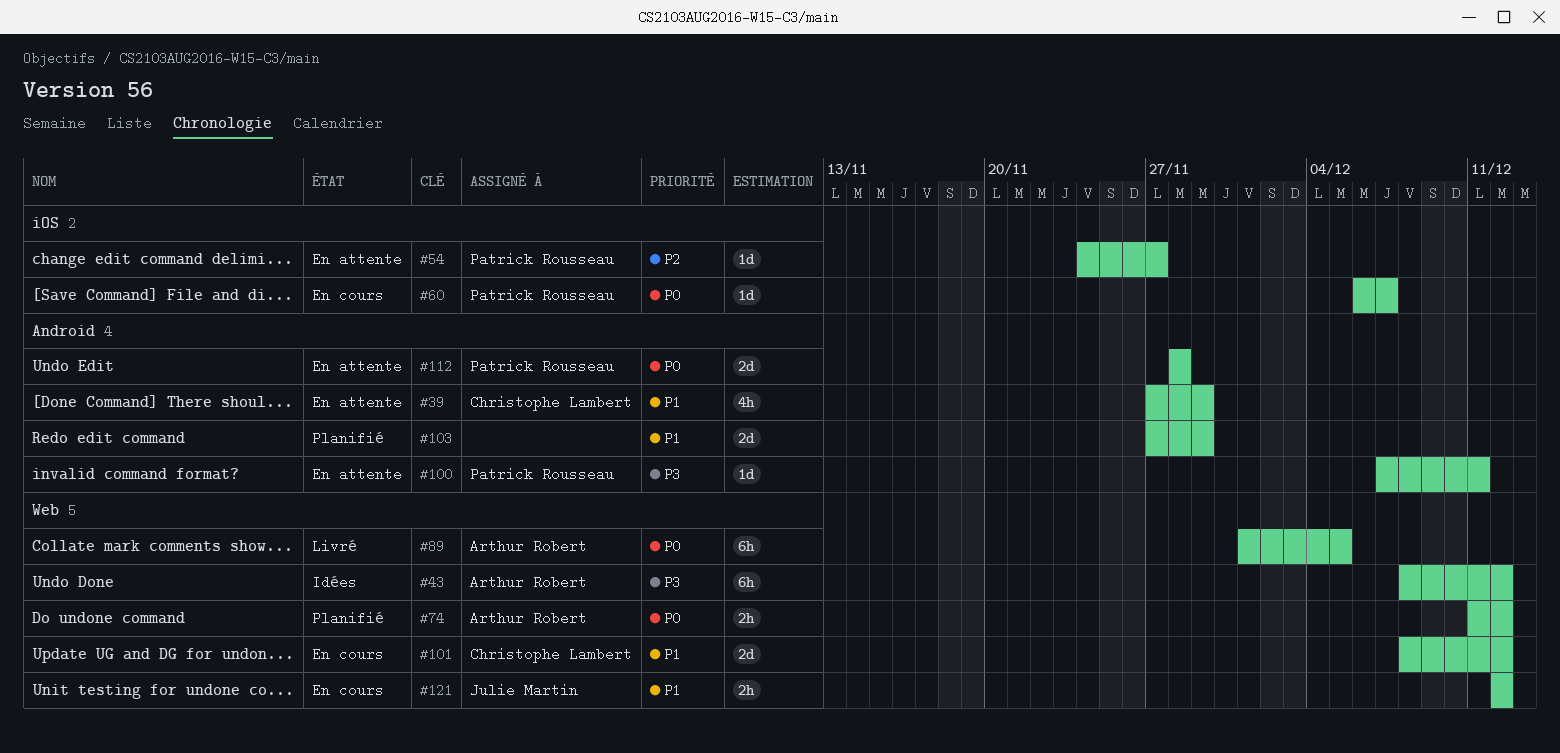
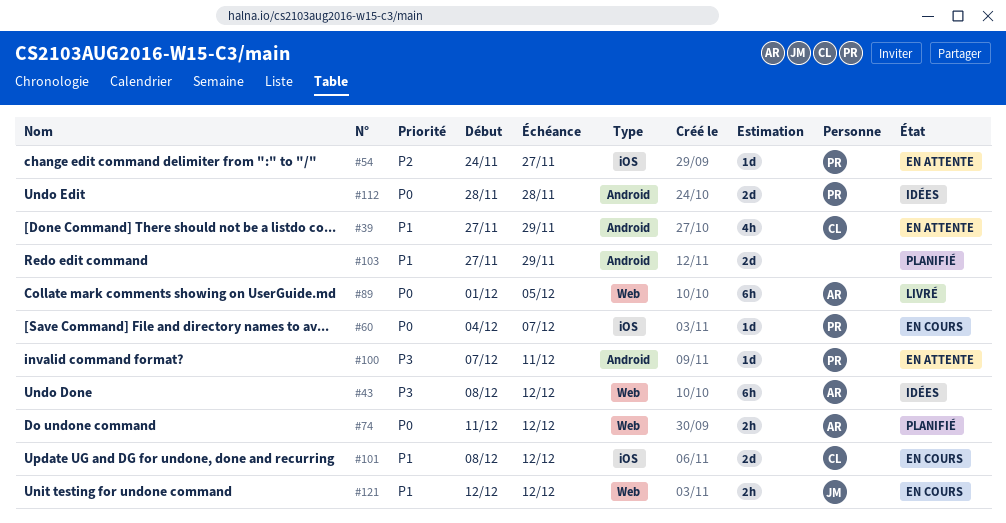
#60, start: Dec 6 -> Dec 4
#101, label: Web -> iOS
#112, status: En attente -> Idées

